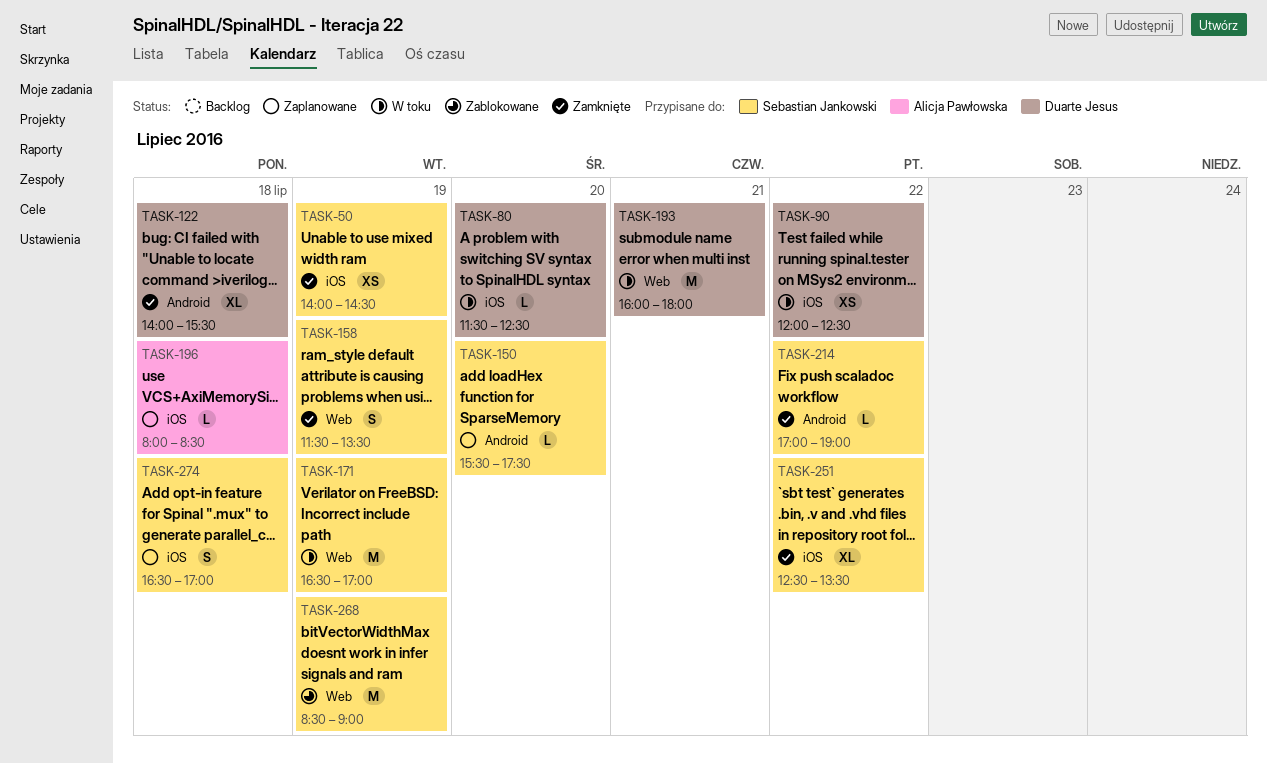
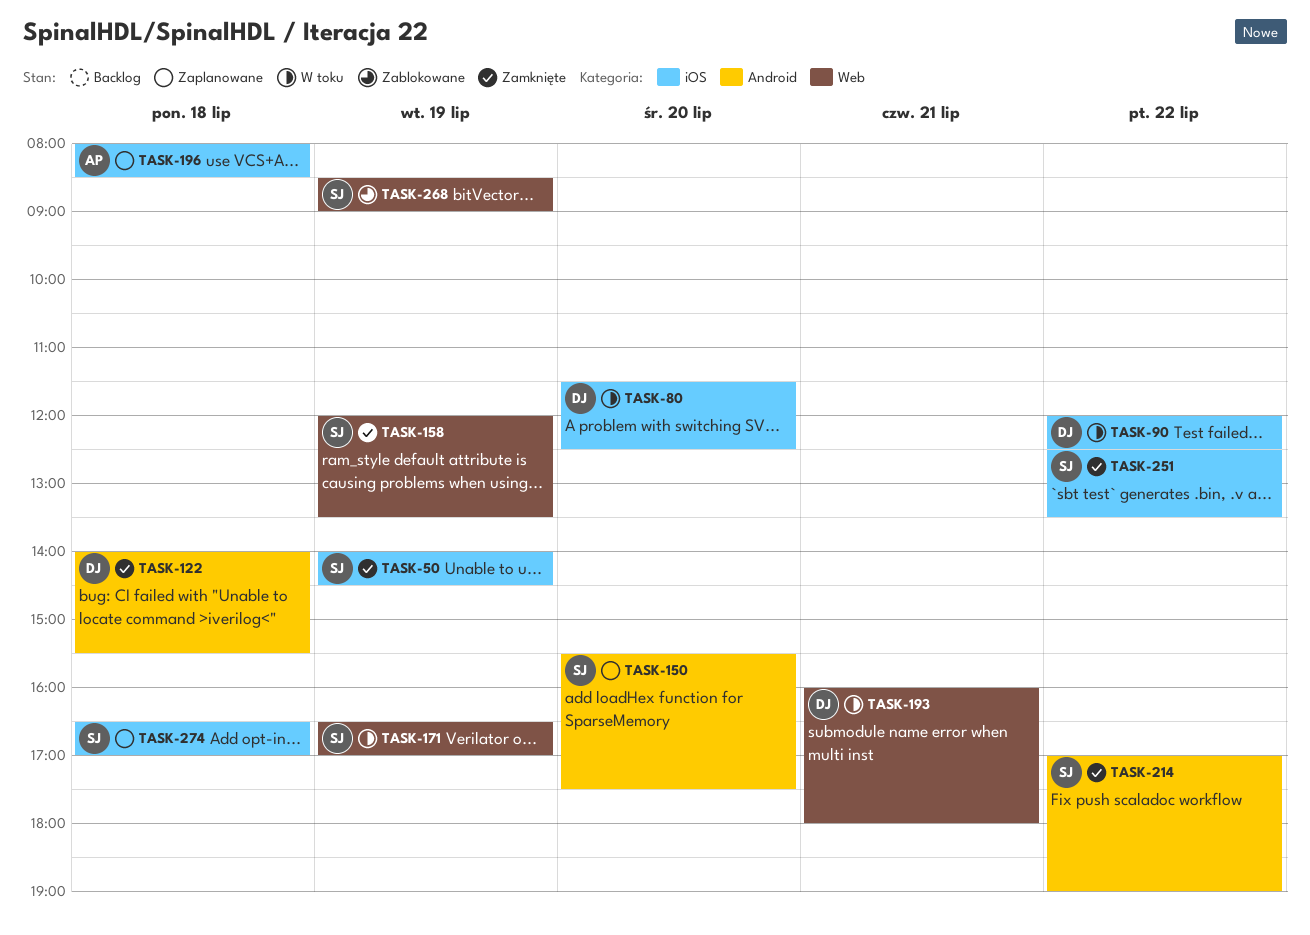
TASK-158, begins: 11:30 -> 12:00

